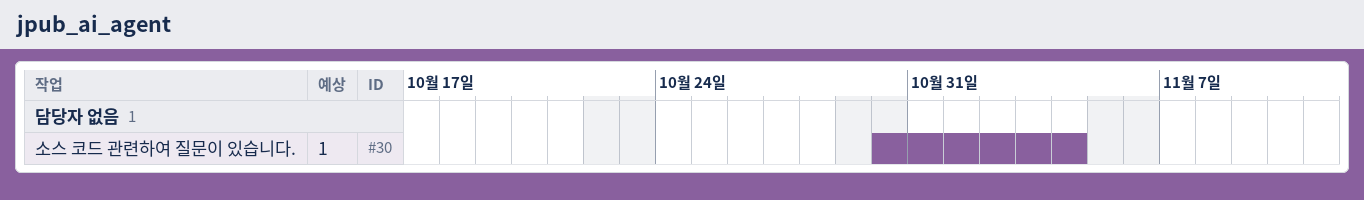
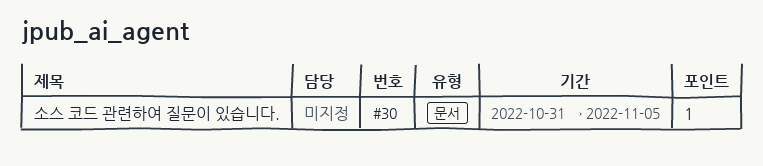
#30, start: Oct 30 -> Oct 31
#30, due: Nov 4 -> Nov 5

